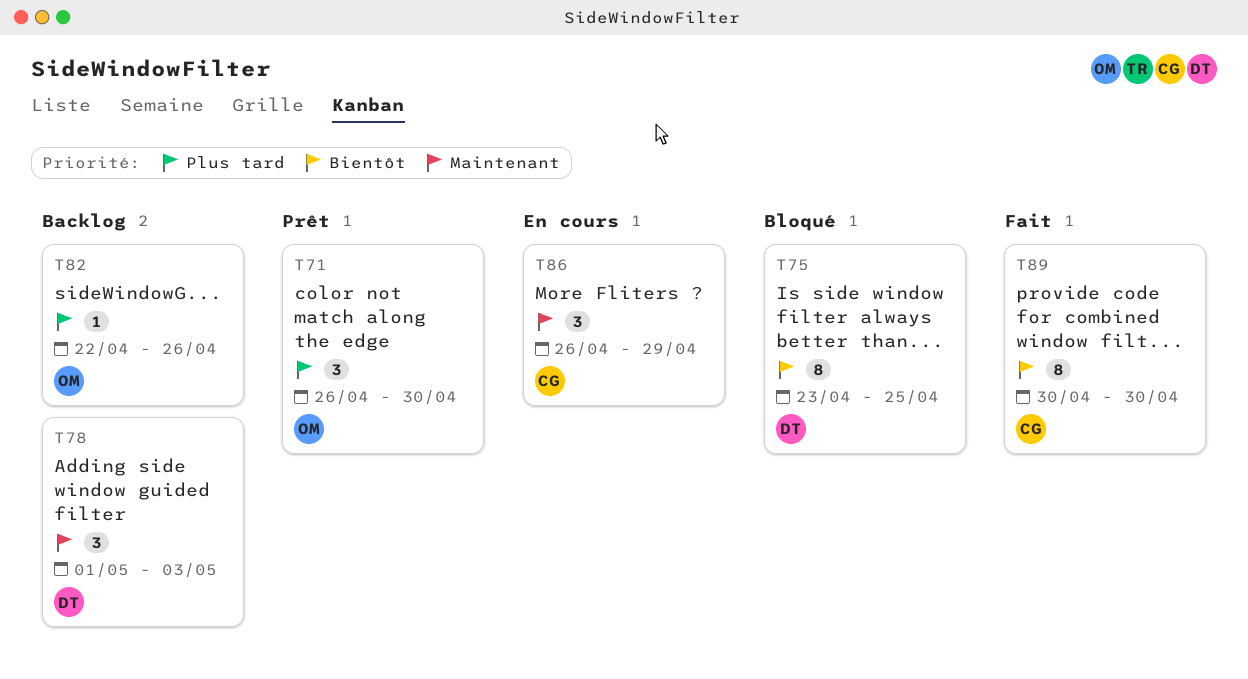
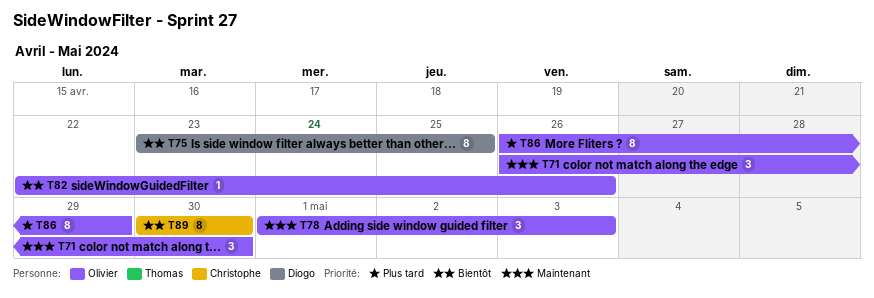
T71, priority: Plus tard -> Maintenant
T78, owner: Diogo -> Olivier
T82, priority: Plus tard -> Bientôt
T86, owner: Christophe -> Olivier
T86, priority: Maintenant -> Plus tard
T86, estimate: 3 -> 8

